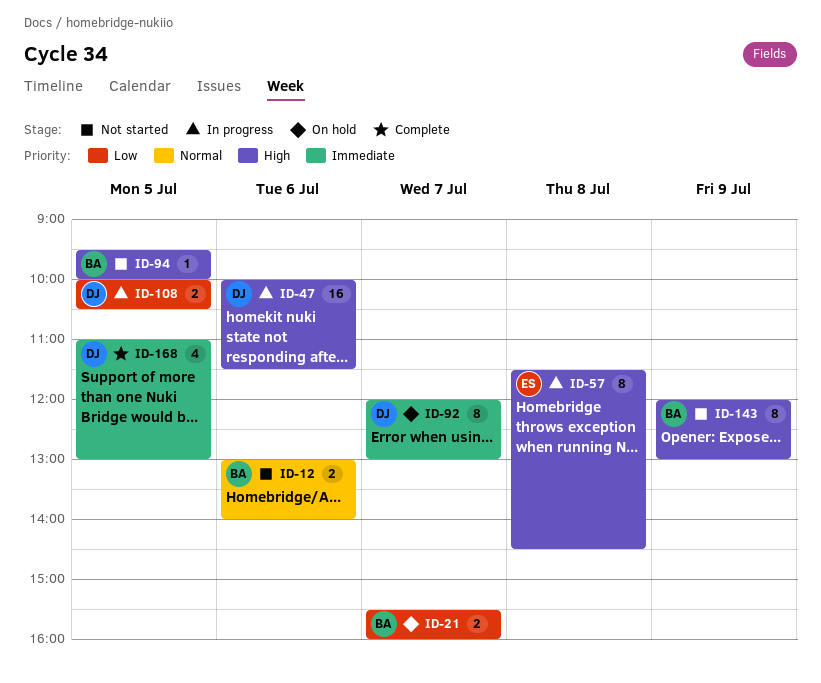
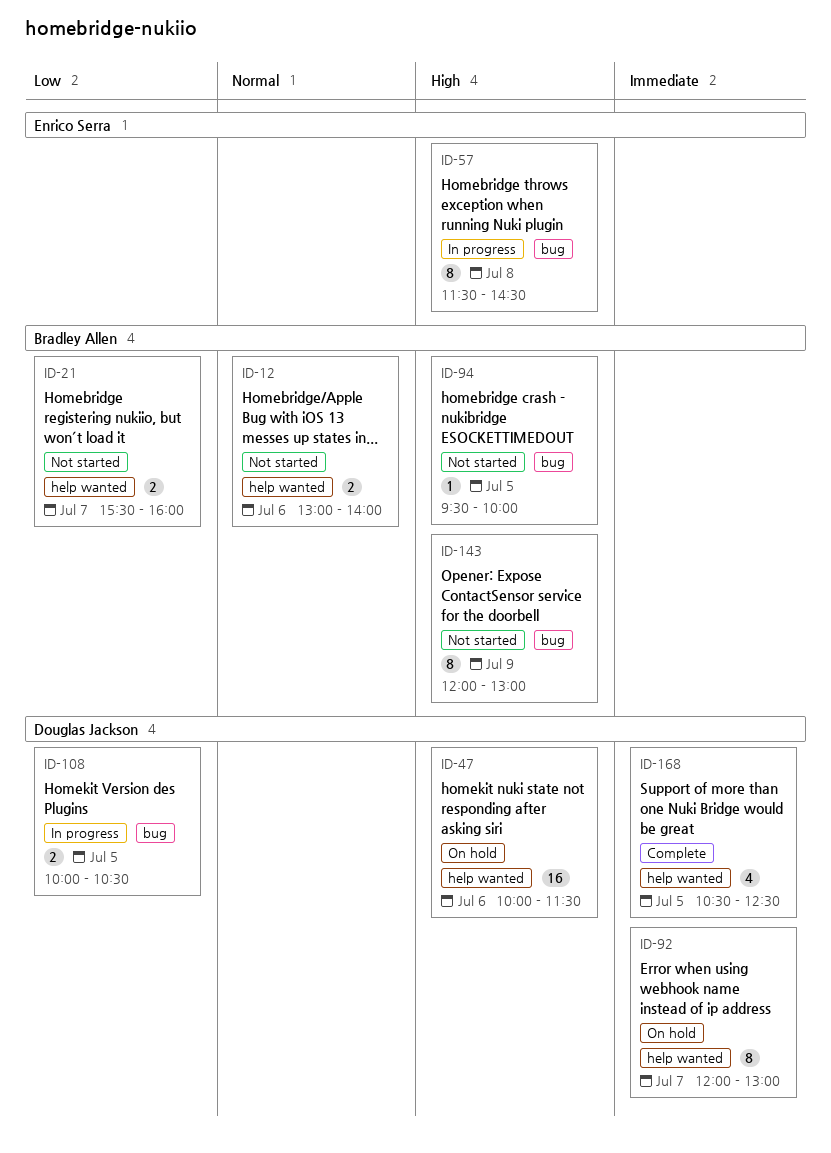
ID-21, status: On hold -> Not started
ID-47, status: In progress -> On hold
ID-168, begins: 11:00 -> 10:30
ID-168, ends: 13:00 -> 12:30

